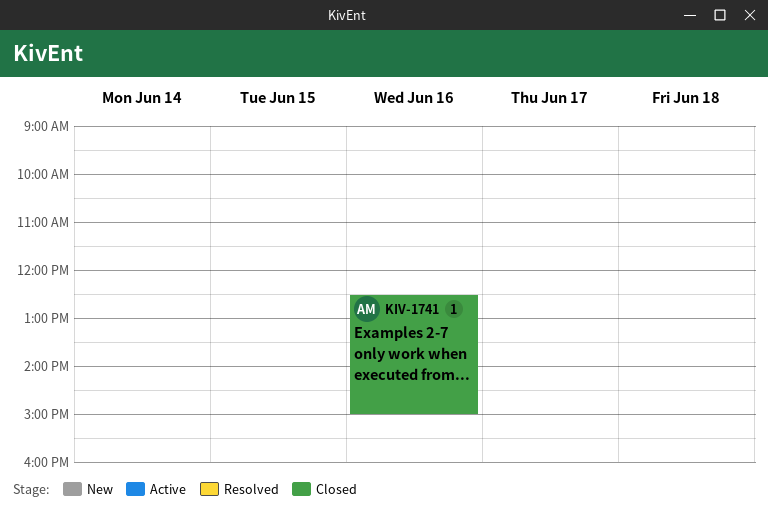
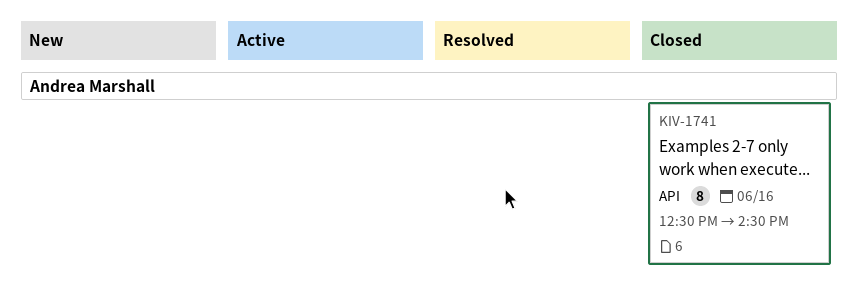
KIV-1741, estimate: 1 -> 8
KIV-1741, ends: 15:00 -> 14:30

